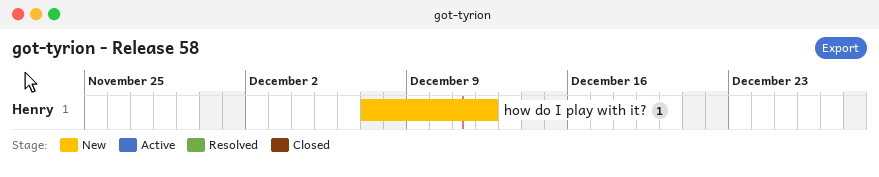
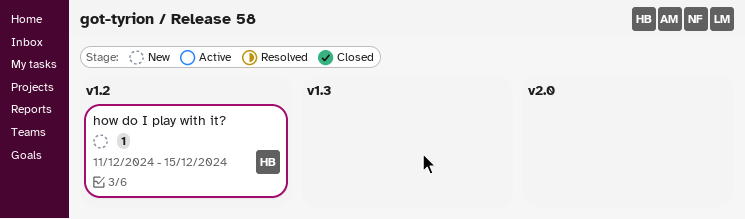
how do I play with it?, start: Dec 7 -> Dec 11
how do I play with it?, due: Dec 12 -> Dec 15

